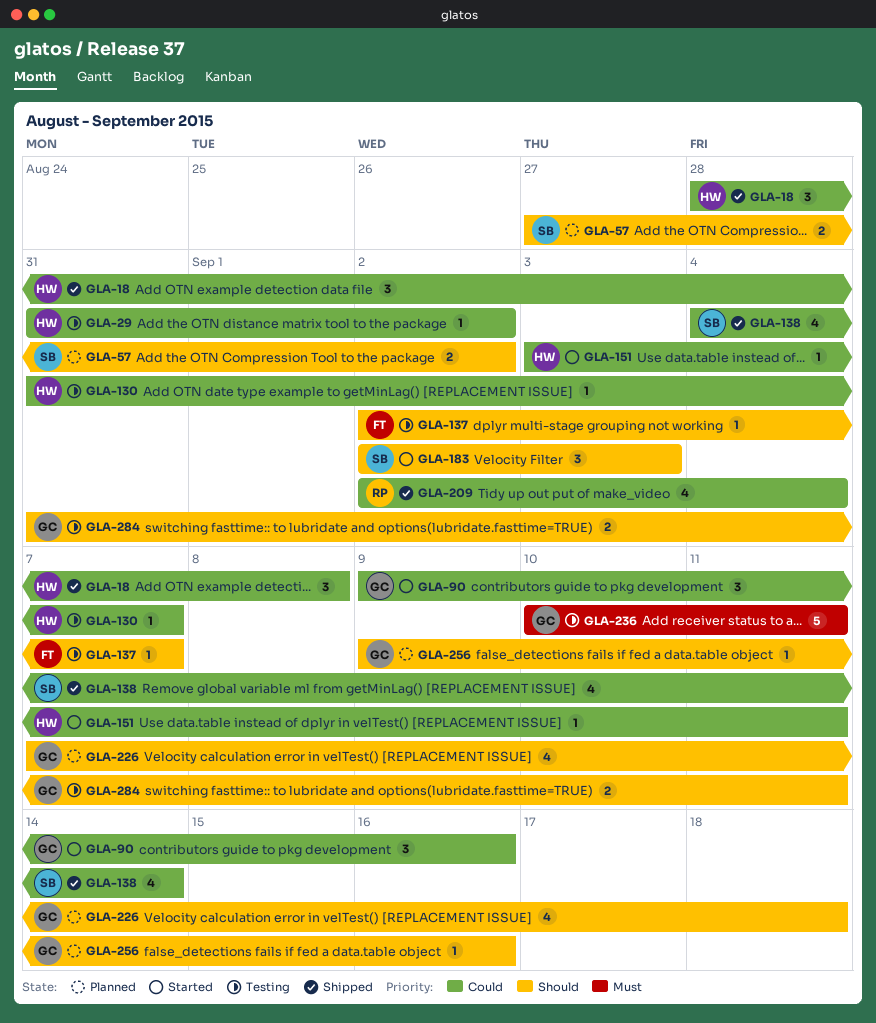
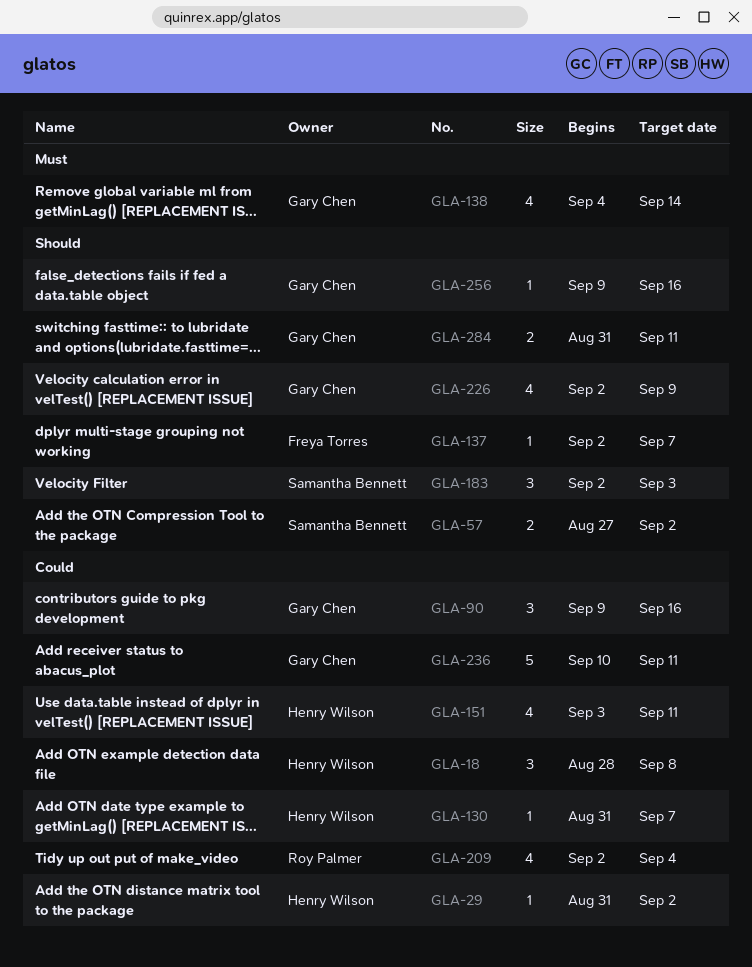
GLA-138, owner: Samantha Bennett -> Gary Chen
GLA-138, priority: Could -> Must
GLA-151, estimate: 1 -> 4
GLA-226, start: Sep 7 -> Sep 2
GLA-226, due: Sep 18 -> Sep 9
GLA-236, priority: Must -> Could

